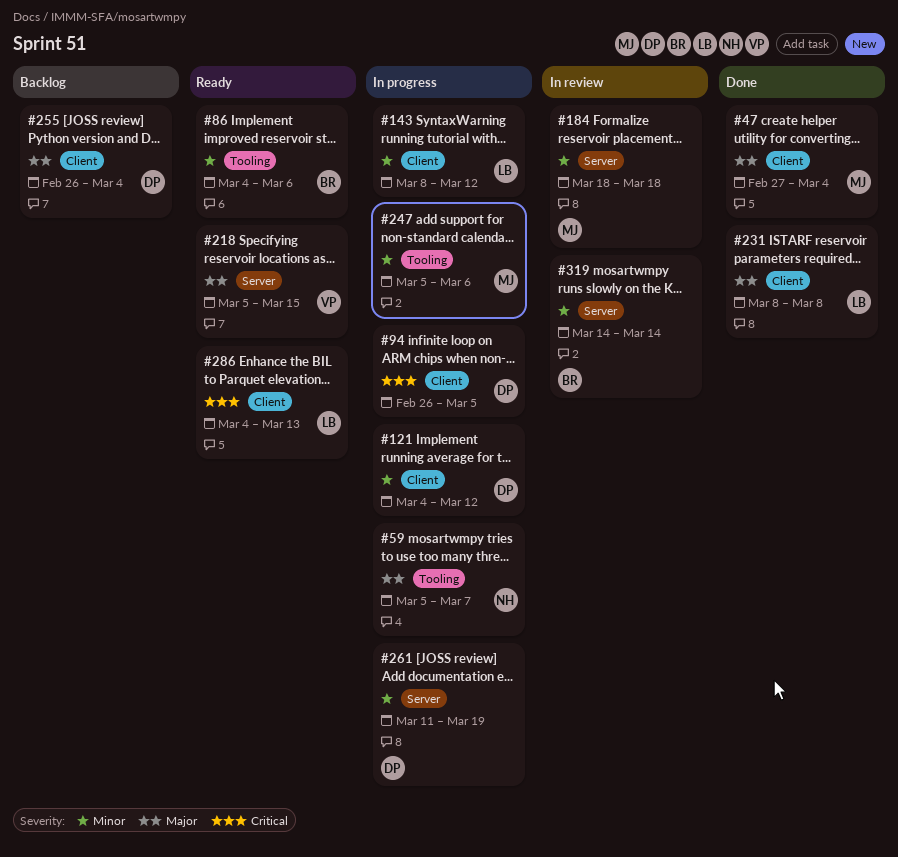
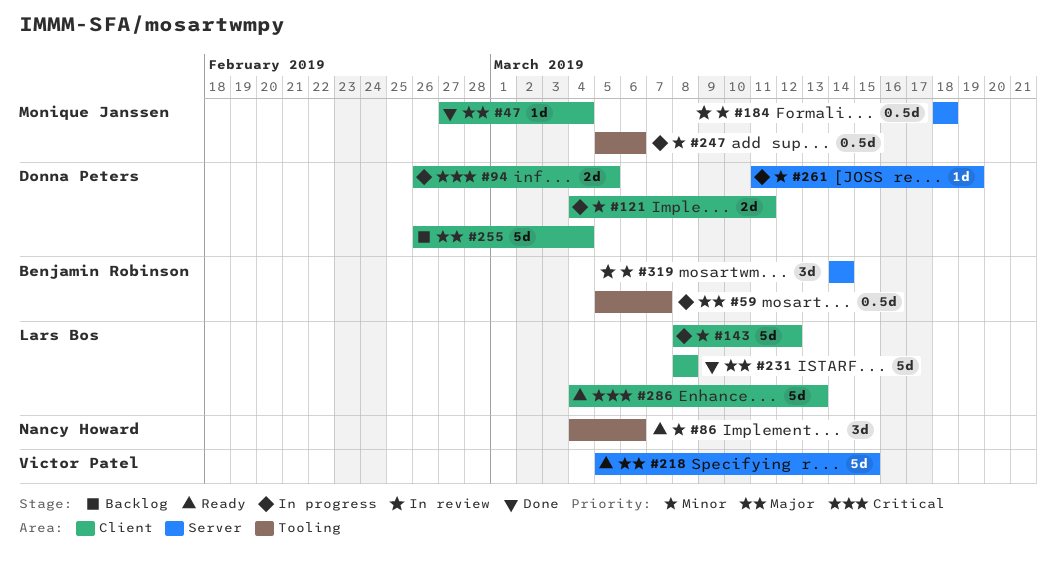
#59, owner: Nancy Howard -> Benjamin Robinson
#86, owner: Benjamin Robinson -> Nancy Howard
#121, due: Mar 12 -> Mar 11

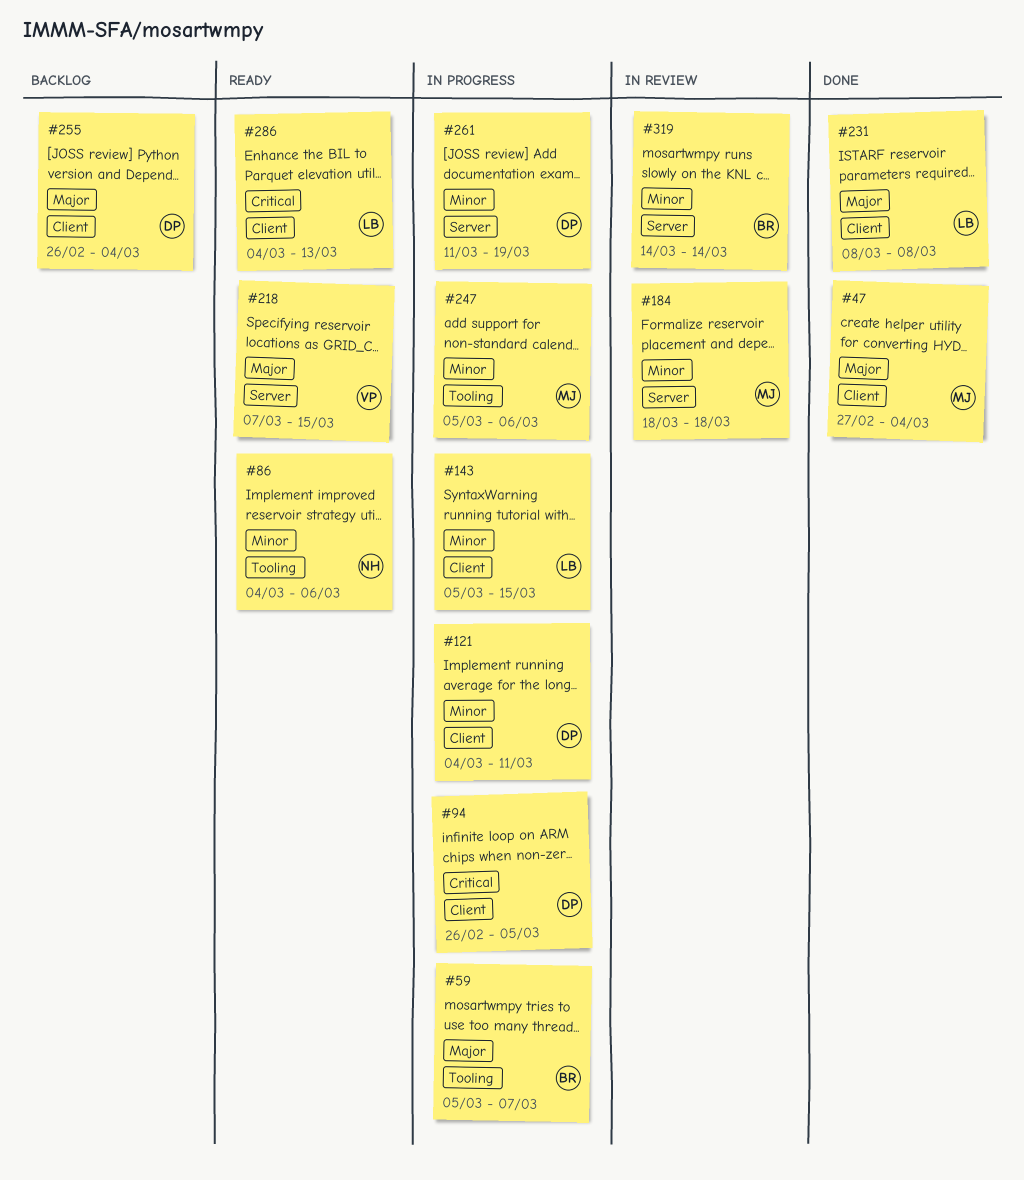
#143, start: Mar 8 -> Mar 5
#143, due: Mar 12 -> Mar 15
#218, start: Mar 5 -> Mar 7

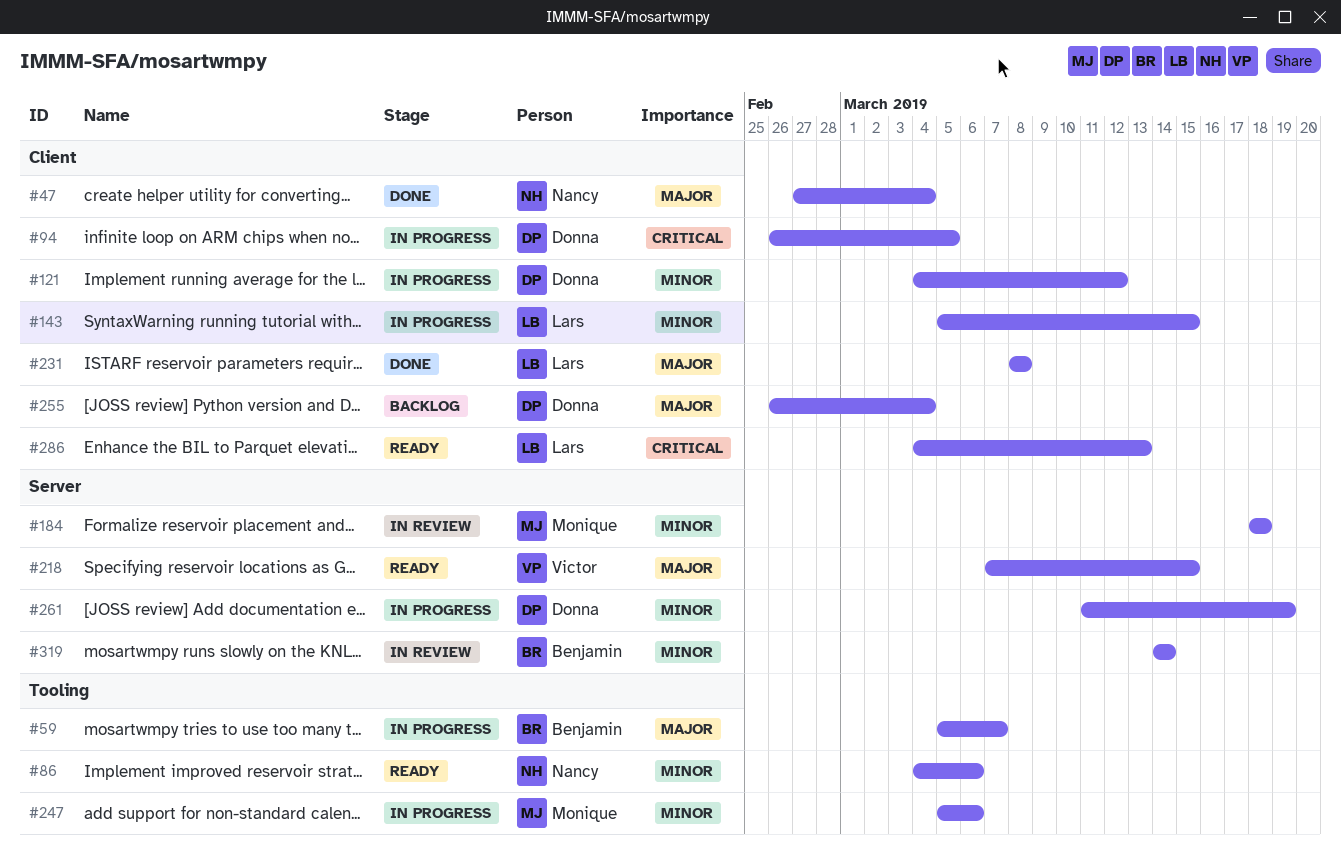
#47, owner: Monique -> Nancy
#121, due: Mar 11 -> Mar 12

